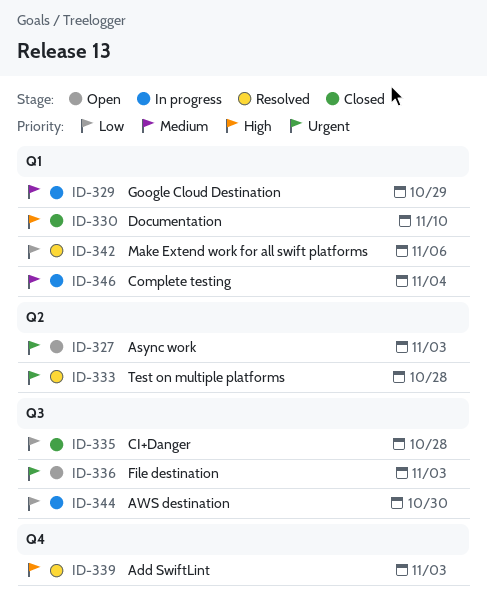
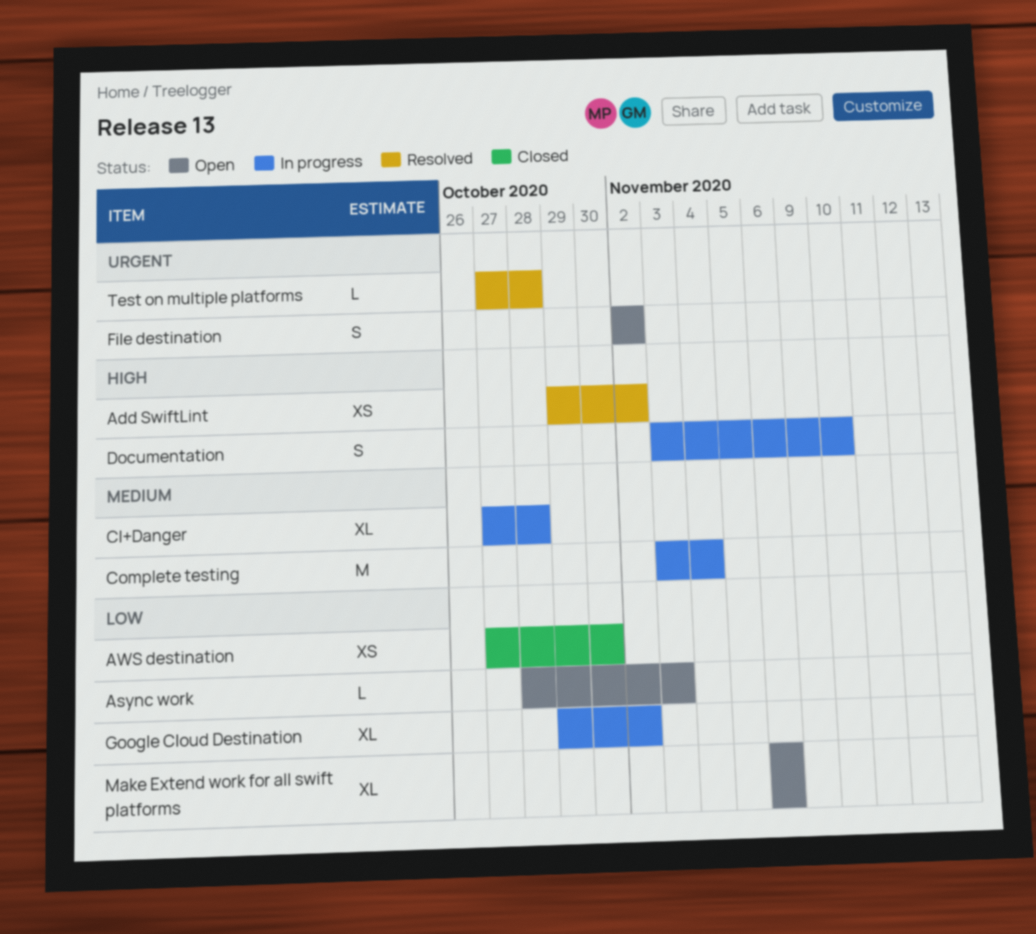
Add SwiftLint, due: Nov 3 -> Nov 2
Async work, priority: Urgent -> Low
AWS destination, status: In progress -> Closed
CI+Danger, status: Closed -> In progress
CI+Danger, priority: Low -> Medium
Documentation, status: Closed -> In progress
File destination, due: Nov 3 -> Nov 2
Google Cloud Destination, priority: Medium -> Low
Google Cloud Destination, due: Oct 29 -> Nov 2
Make Extend work for all swift platforms, status: Resolved -> Open

